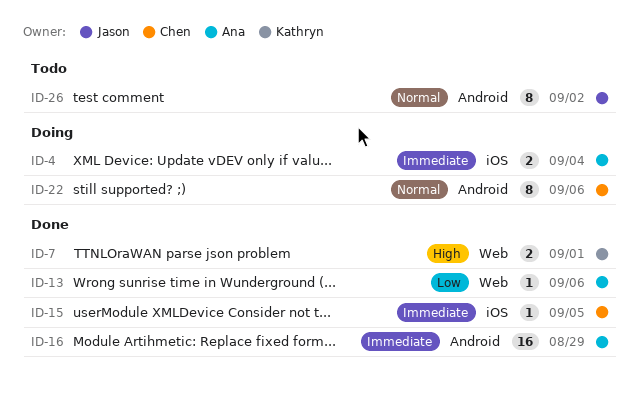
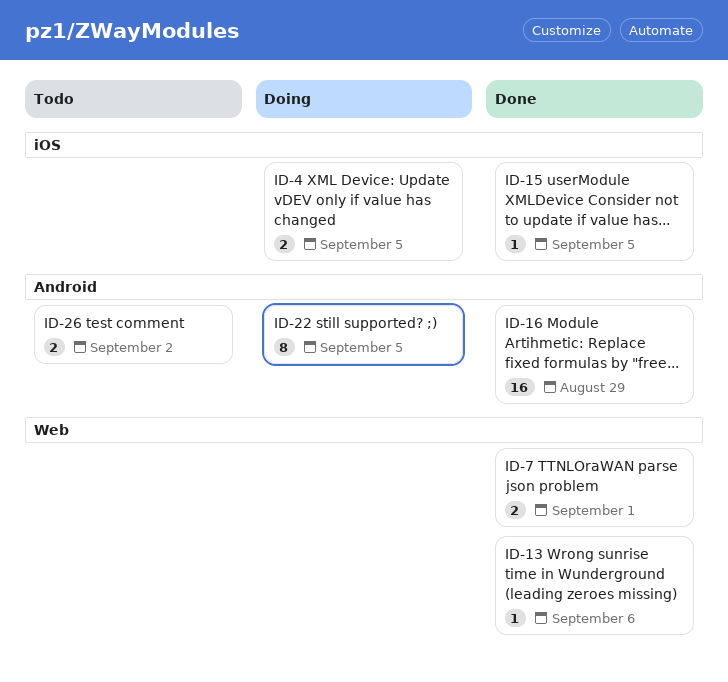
ID-4, due: Sep 4 -> Sep 5
ID-22, due: Sep 6 -> Sep 5
ID-26, estimate: 8 -> 2

